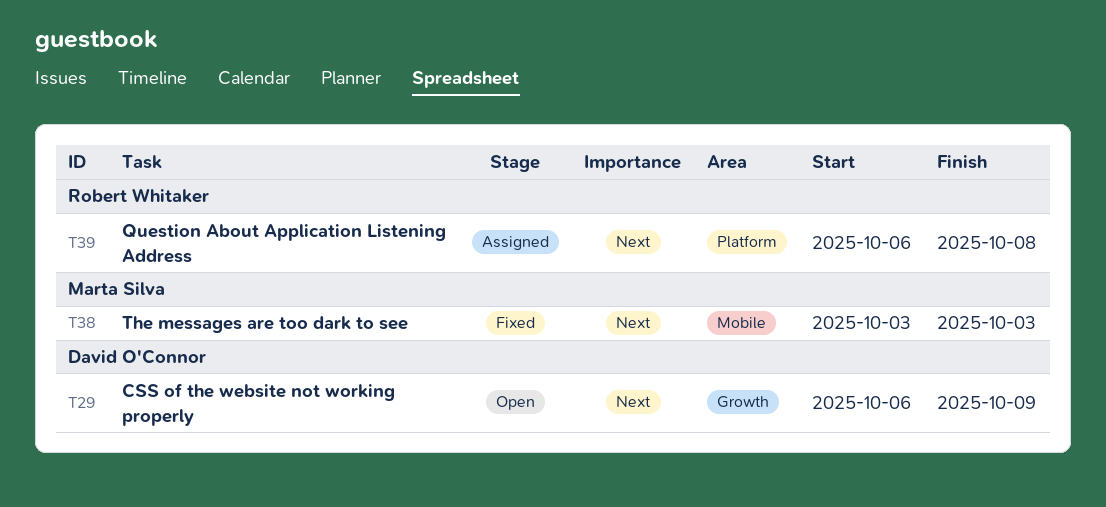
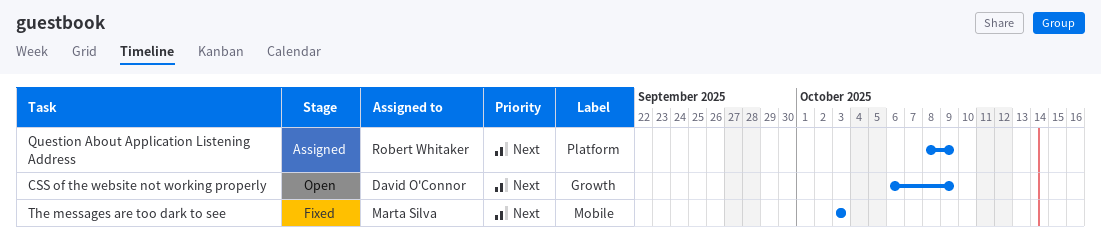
Question About Application Listening Address, start: Oct 6 -> Oct 8
Question About Application Listening Address, due: Oct 8 -> Oct 9

